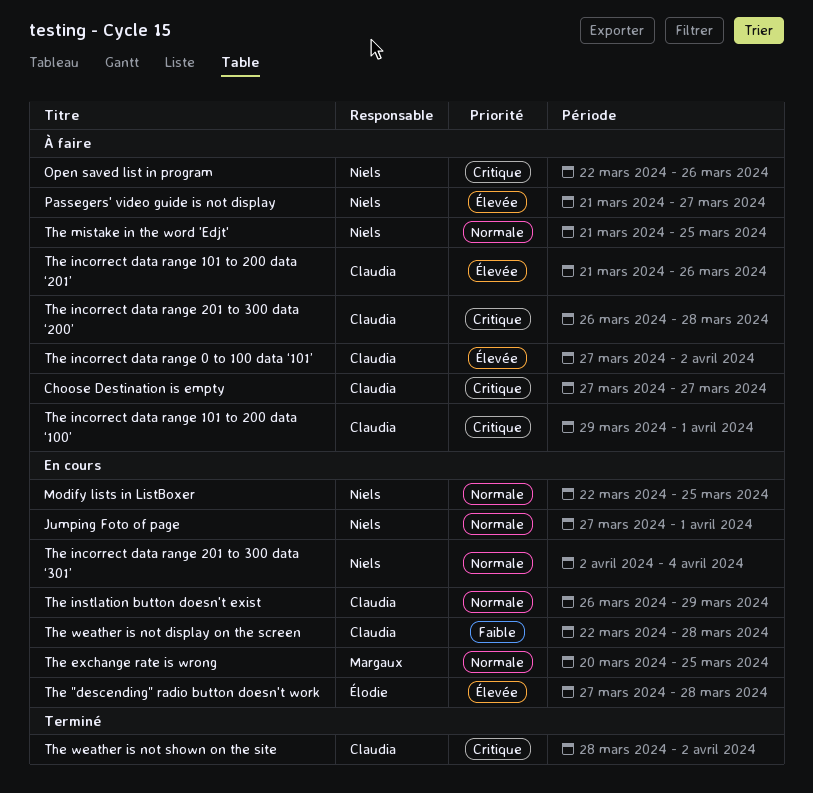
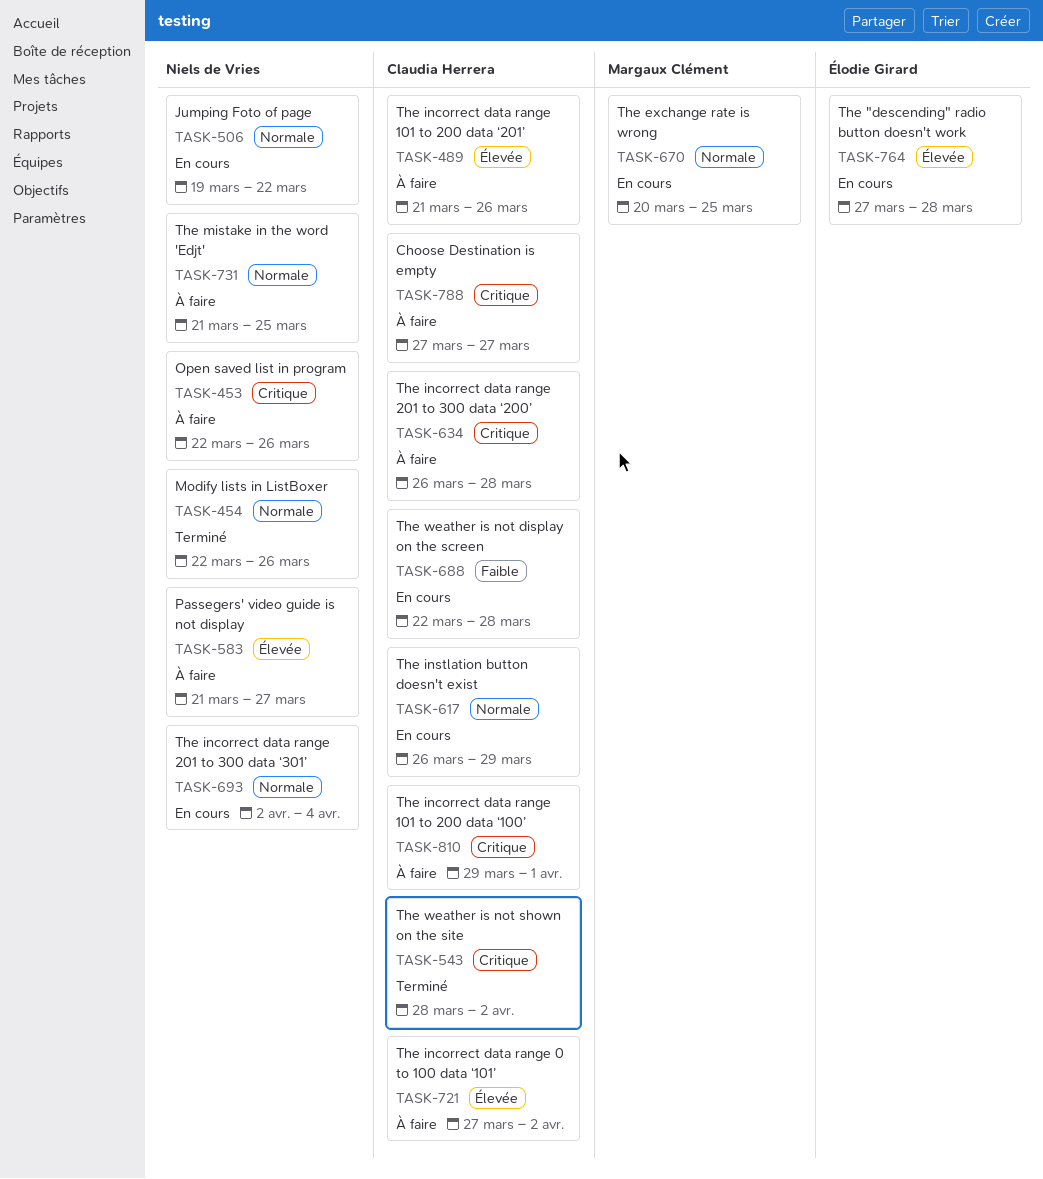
Jumping Foto of page, start: Mar 27 -> Mar 19
Jumping Foto of page, due: Apr 1 -> Mar 22
Modify lists in ListBoxer, status: En cours -> Terminé
Modify lists in ListBoxer, due: Mar 25 -> Mar 26

